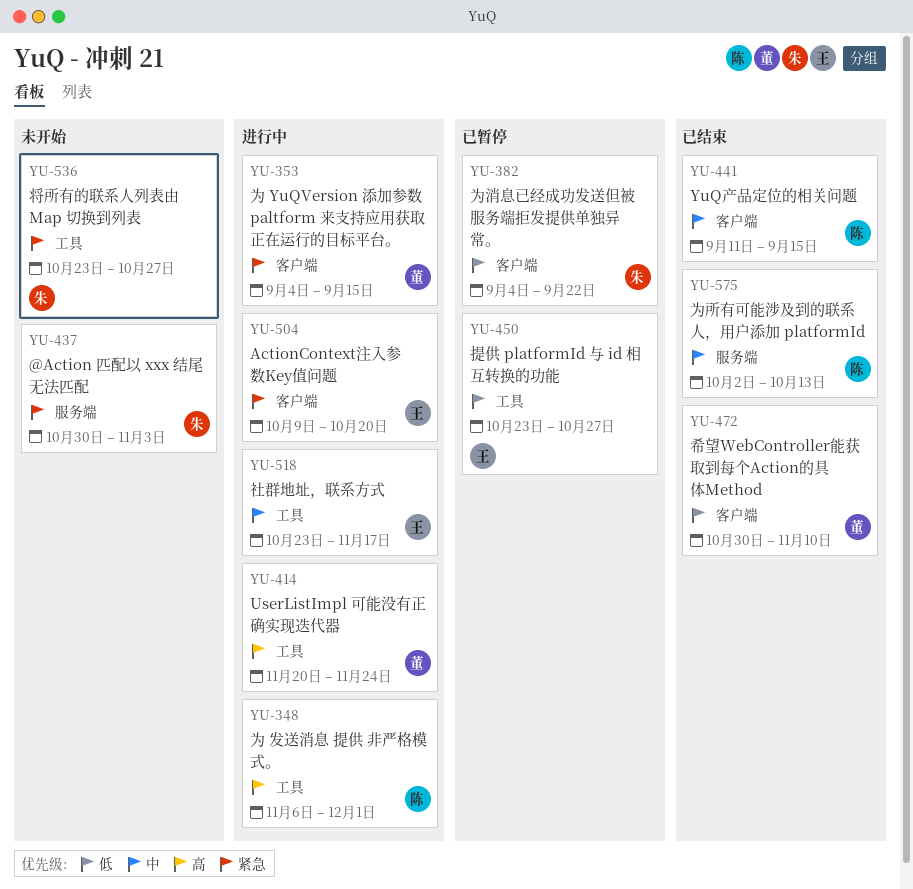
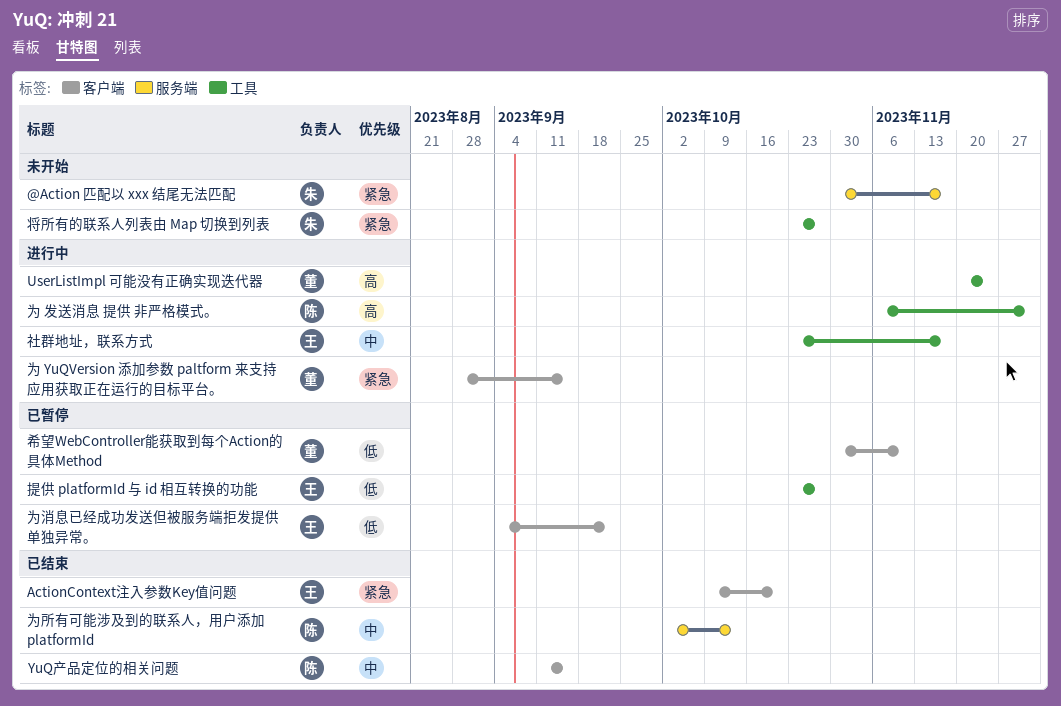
@Action 匹配以 xxx 结尾无法匹配, due: Nov 3 -> Nov 17
ActionContext注入参数Key值问题, status: 进行中 -> 已结束
为 YuQVersion 添加参数 paltform 来支持应用获取正在运行的目标平台。, start: Sep 4 -> Aug 28
为消息已经成功发送但被服务端拒发提供单独异常。, owner: 朱 -> 王
希望WebController能获取到每个Action的具体Method, status: 已结束 -> 已暂停

